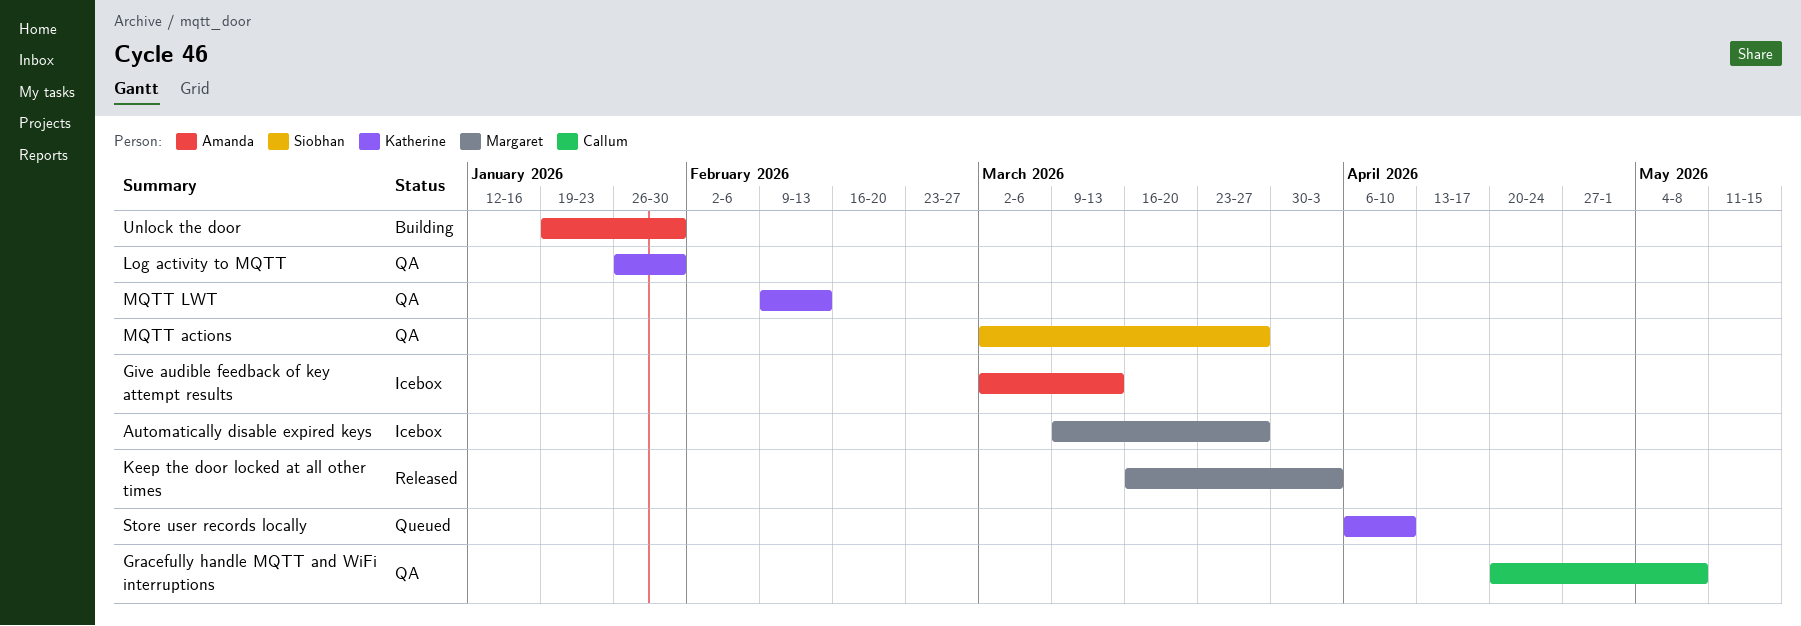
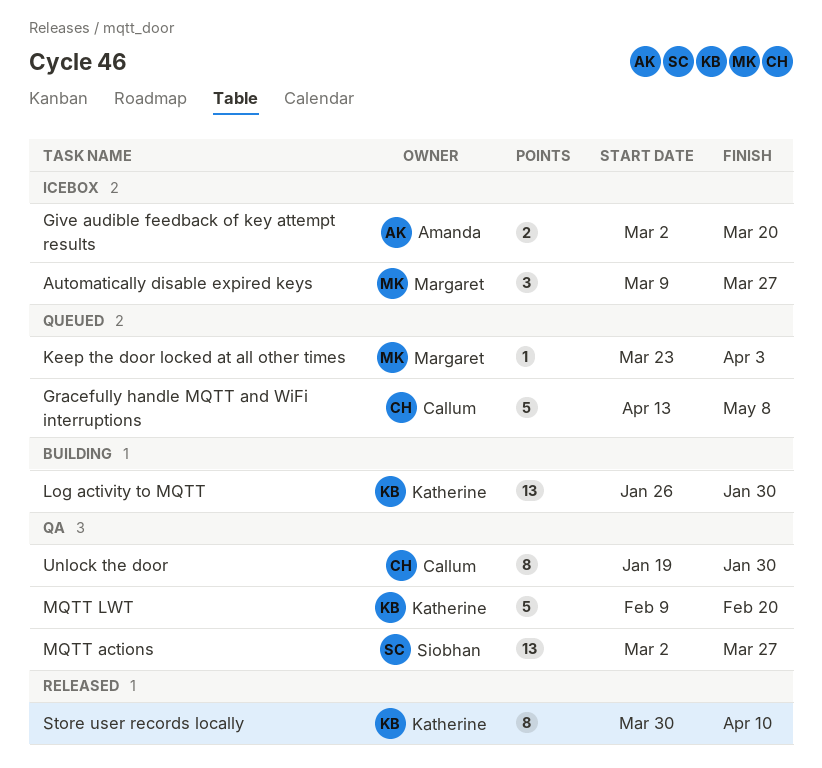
Give audible feedback of key attempt results, due: Mar 13 -> Mar 20
Gracefully handle MQTT and WiFi interruptions, status: QA -> Queued
Gracefully handle MQTT and WiFi interruptions, start: Apr 20 -> Apr 13
Keep the door locked at all other times, status: Released -> Queued
Keep the door locked at all other times, start: Mar 16 -> Mar 23
Log activity to MQTT, status: QA -> Building
MQTT LWT, due: Feb 13 -> Feb 20
Store user records locally, status: Queued -> Released
Store user records locally, start: Apr 6 -> Mar 30
Unlock the door, status: Building -> QA
Unlock the door, owner: Amanda -> Callum

